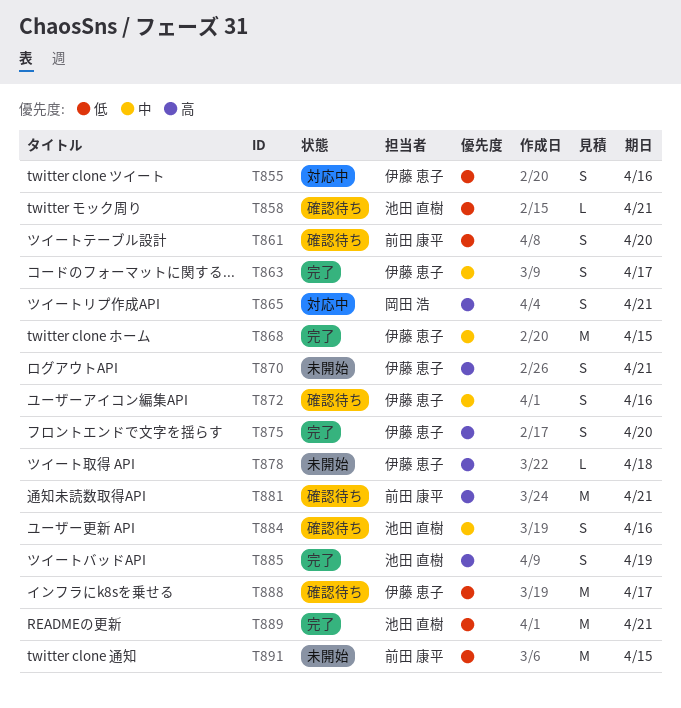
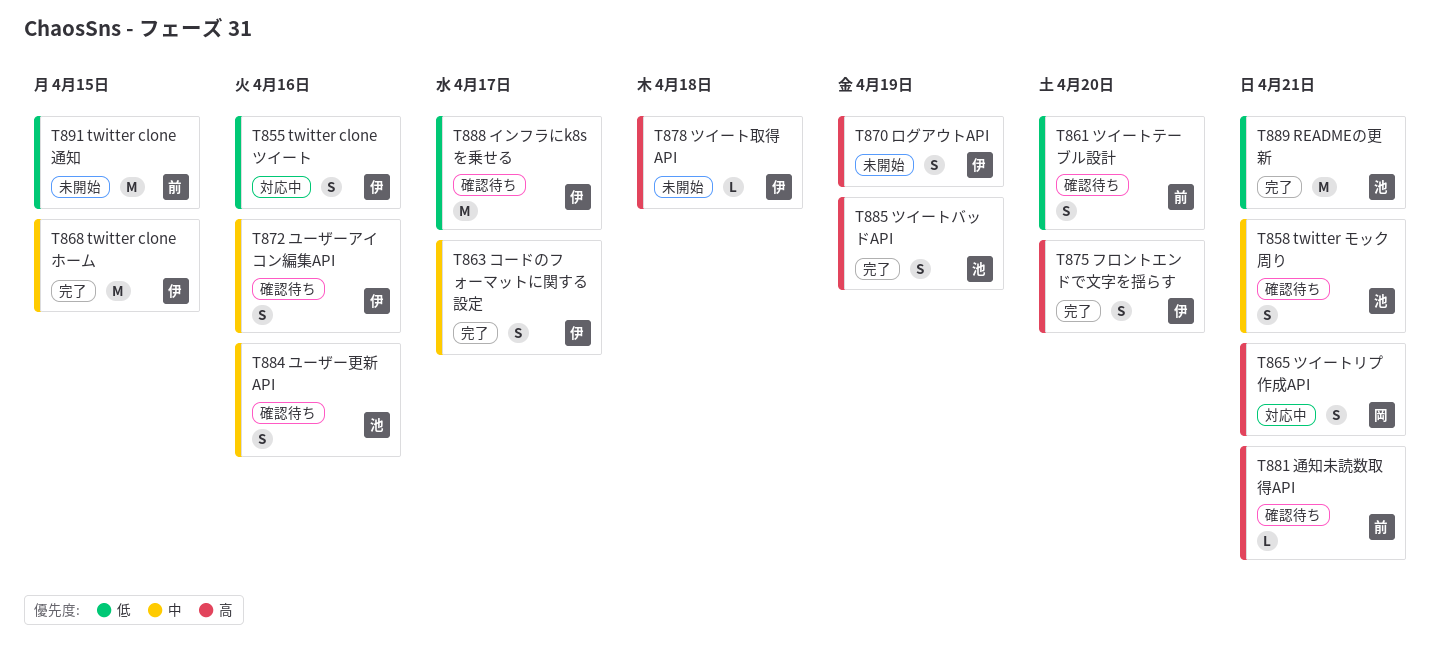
T858, priority: 低 -> 中
T858, estimate: L -> S
T870, due: Apr 21 -> Apr 19
T881, estimate: M -> L

